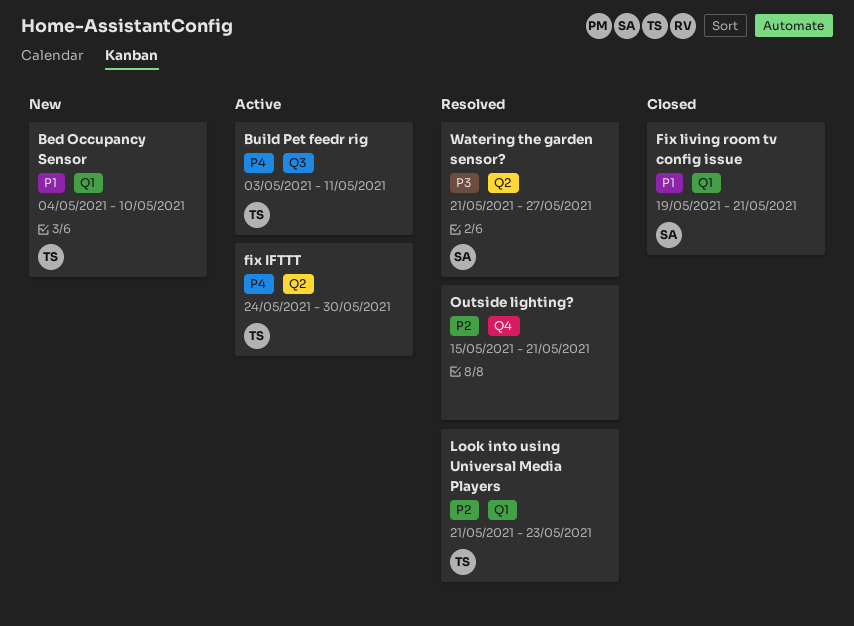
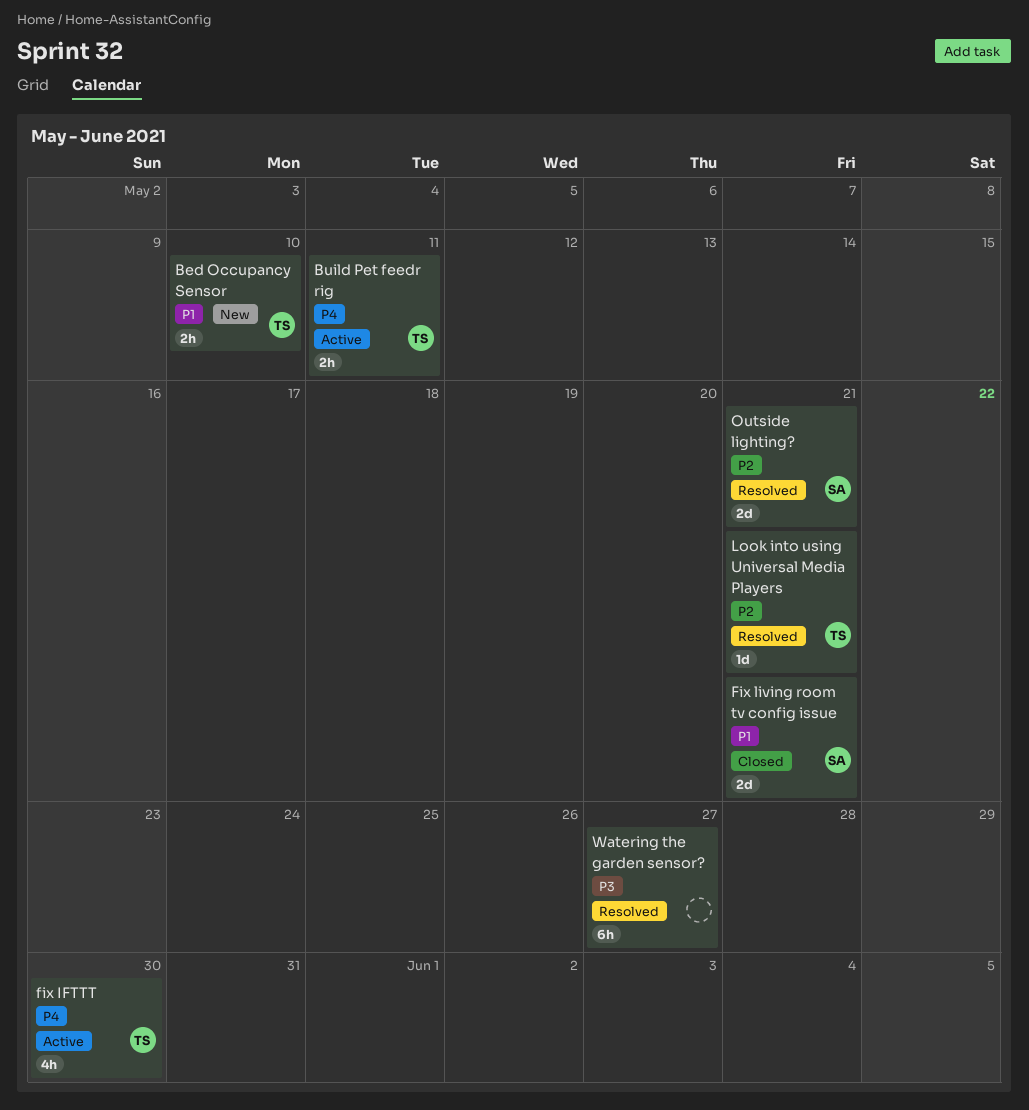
Look into using Universal Media Players, due: May 23 -> May 21
Outside lighting?, owner: none -> SA
Watering the garden sensor?, owner: SA -> none

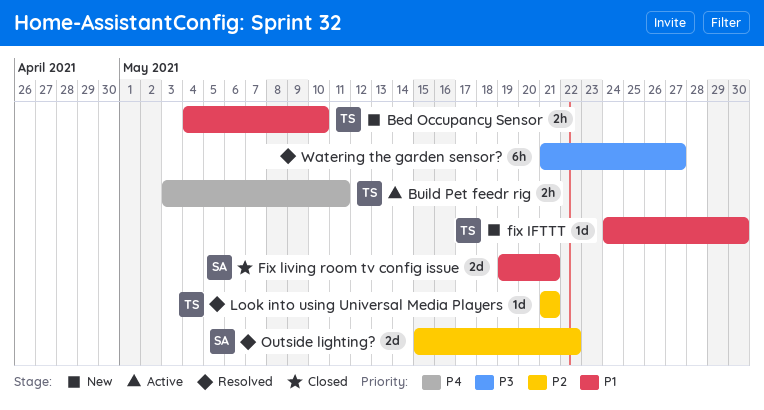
fix IFTTT, status: Active -> New
fix IFTTT, priority: P4 -> P1
fix IFTTT, estimate: 4h -> 1d
Outside lighting?, due: May 21 -> May 22

